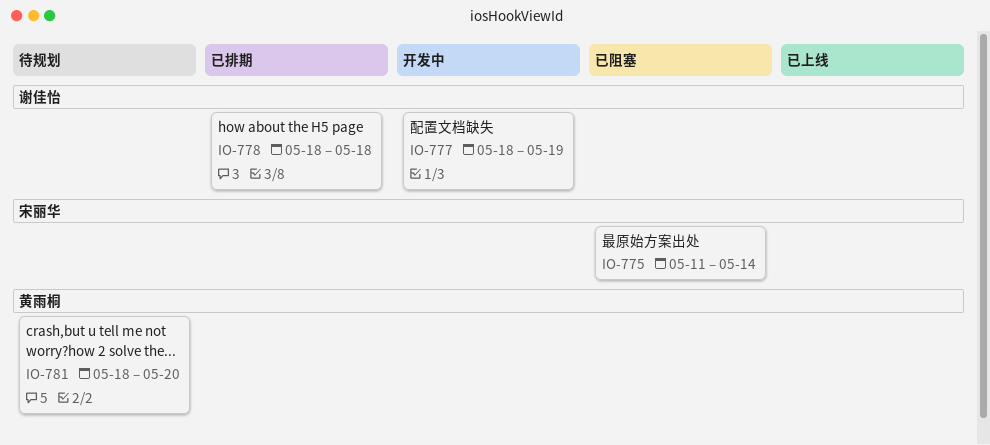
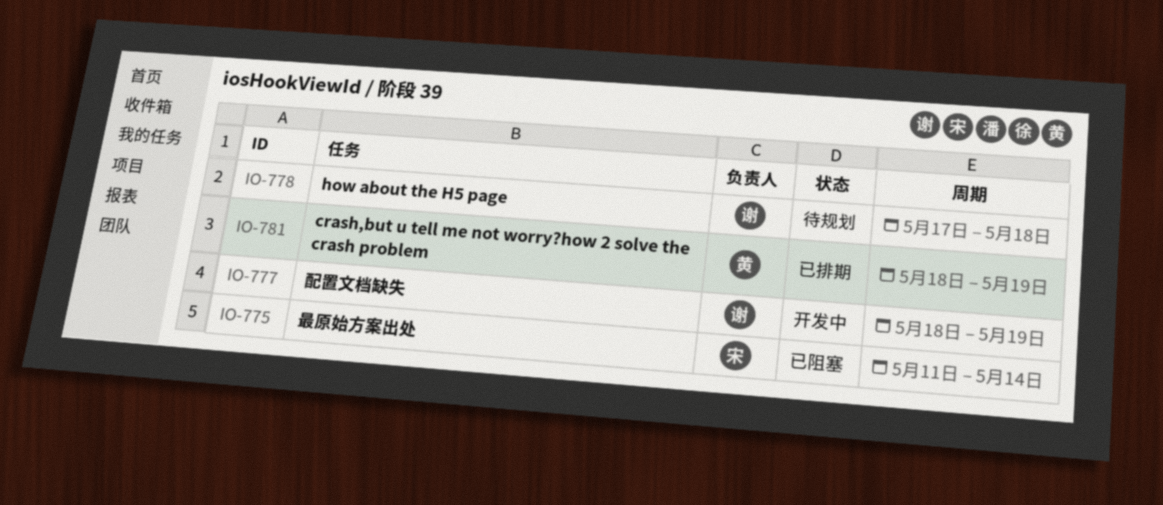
IO-778, status: 已排期 -> 待规划
IO-778, start: May 18 -> May 17
IO-781, status: 待规划 -> 已排期
IO-781, due: May 20 -> May 19

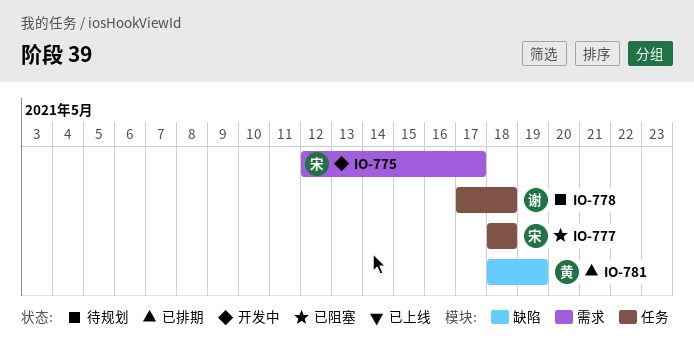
IO-775, status: 已阻塞 -> 开发中
IO-775, start: May 11 -> May 12
IO-775, due: May 14 -> May 17
IO-777, status: 开发中 -> 已阻塞
IO-777, owner: 谢 -> 宋
IO-777, due: May 19 -> May 18

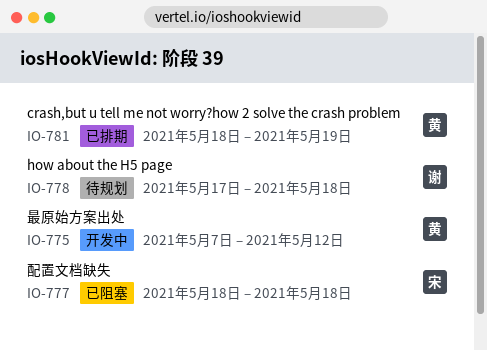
IO-775, owner: 宋 -> 黄
IO-775, start: May 12 -> May 7
IO-775, due: May 17 -> May 12

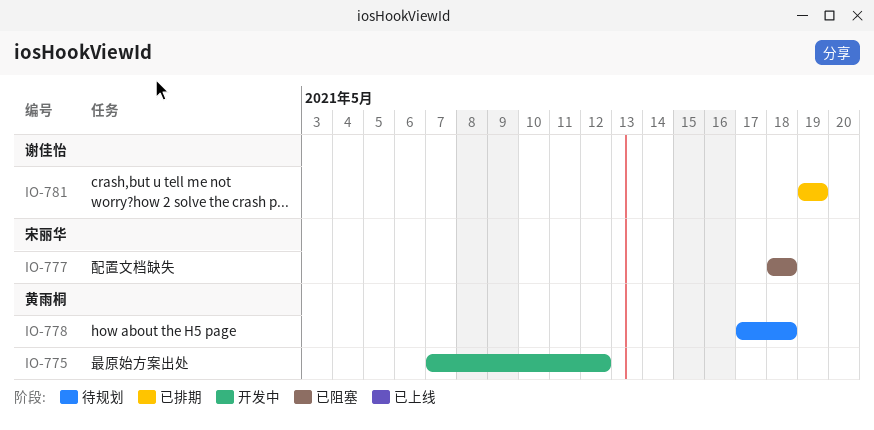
IO-778, owner: 谢佳怡 -> 黄雨桐
IO-781, owner: 黄雨桐 -> 谢佳怡
IO-781, start: May 18 -> May 19

